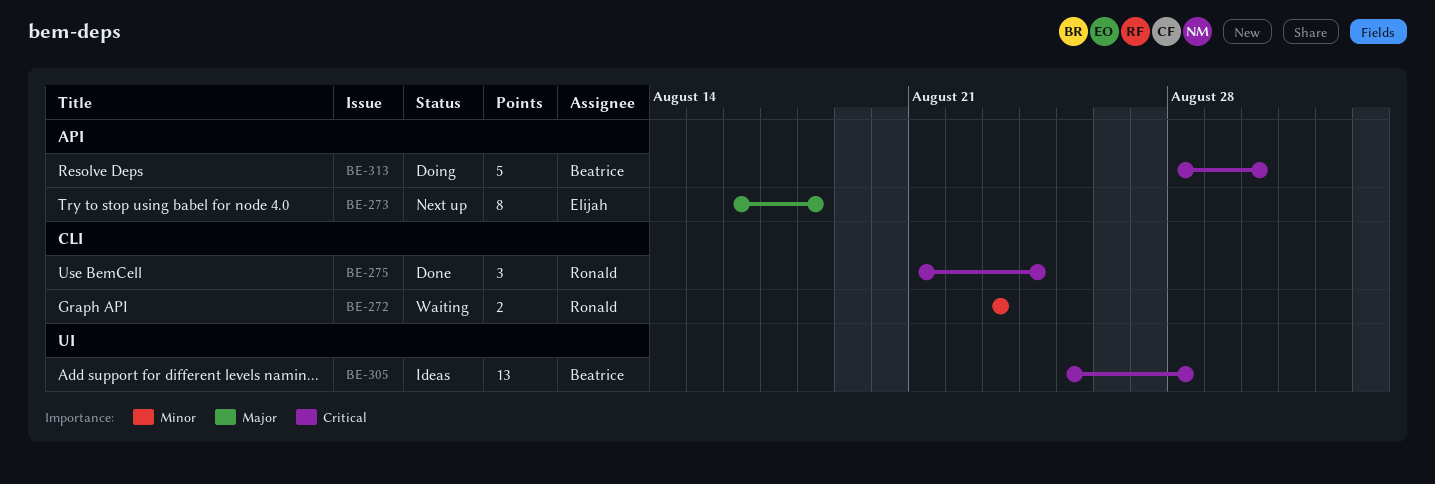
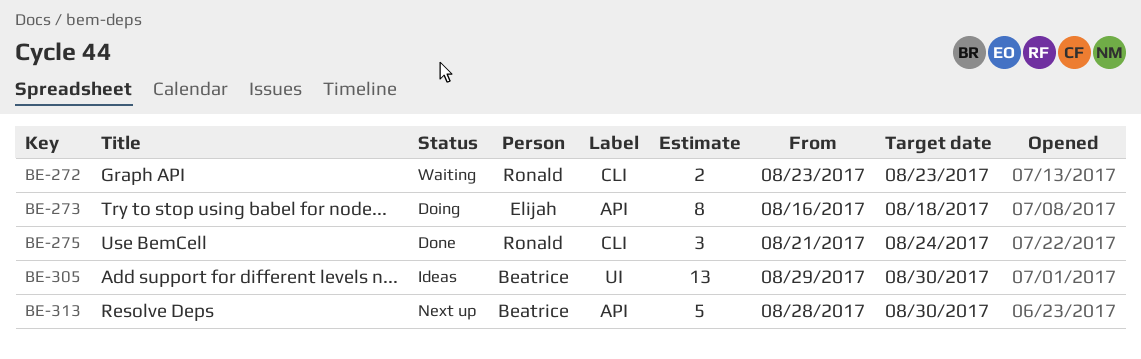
BE-273, status: Next up -> Doing
BE-305, start: Aug 25 -> Aug 29
BE-305, due: Aug 28 -> Aug 30
BE-313, status: Doing -> Next up

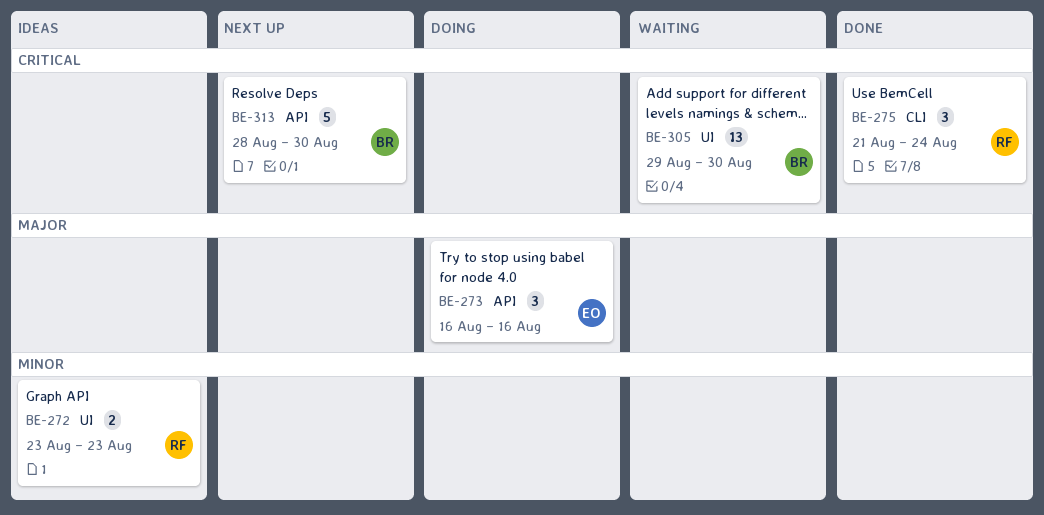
BE-272, status: Waiting -> Ideas
BE-272, label: CLI -> UI
BE-273, estimate: 8 -> 3
BE-273, due: Aug 18 -> Aug 16
BE-305, status: Ideas -> Waiting

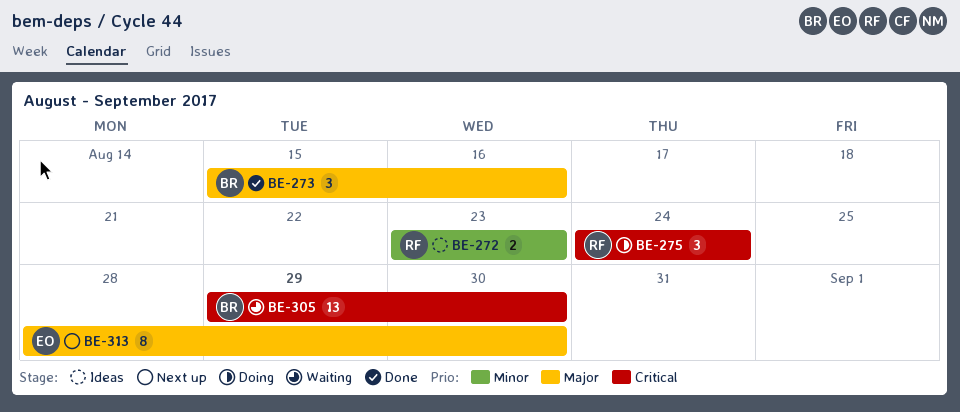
BE-273, status: Doing -> Done
BE-273, owner: EO -> BR
BE-273, start: Aug 16 -> Aug 15
BE-275, status: Done -> Doing
BE-275, start: Aug 21 -> Aug 24
BE-313, owner: BR -> EO
BE-313, priority: Critical -> Major
BE-313, estimate: 5 -> 8

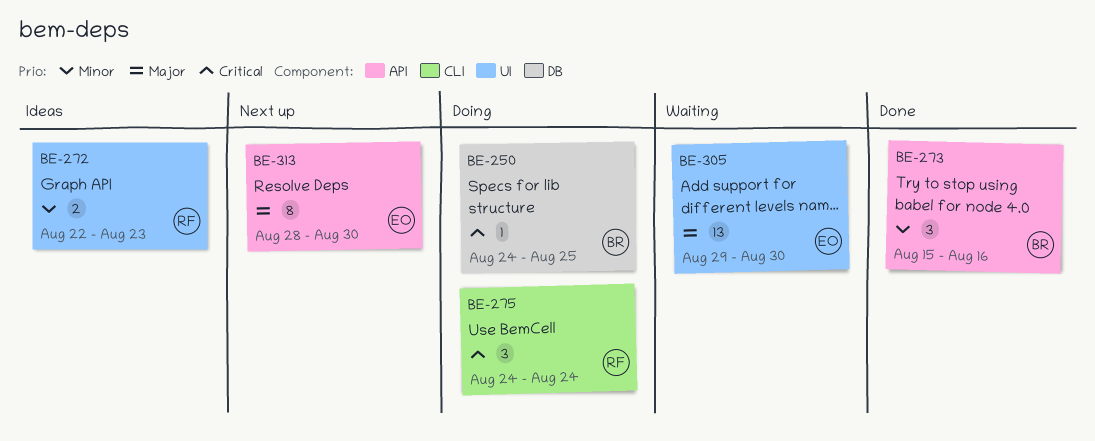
BE-250: none -> present
BE-272, start: Aug 23 -> Aug 22
BE-273, priority: Major -> Minor
BE-305, owner: BR -> EO
BE-305, priority: Critical -> Major

